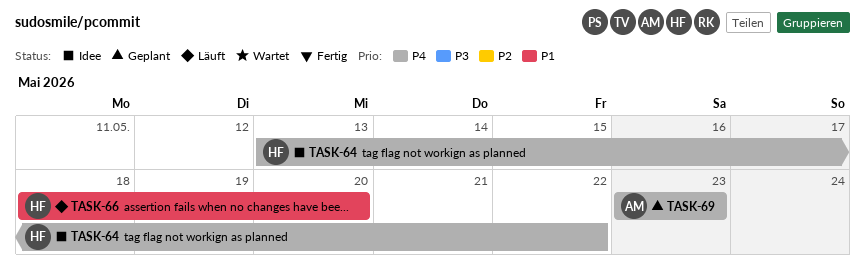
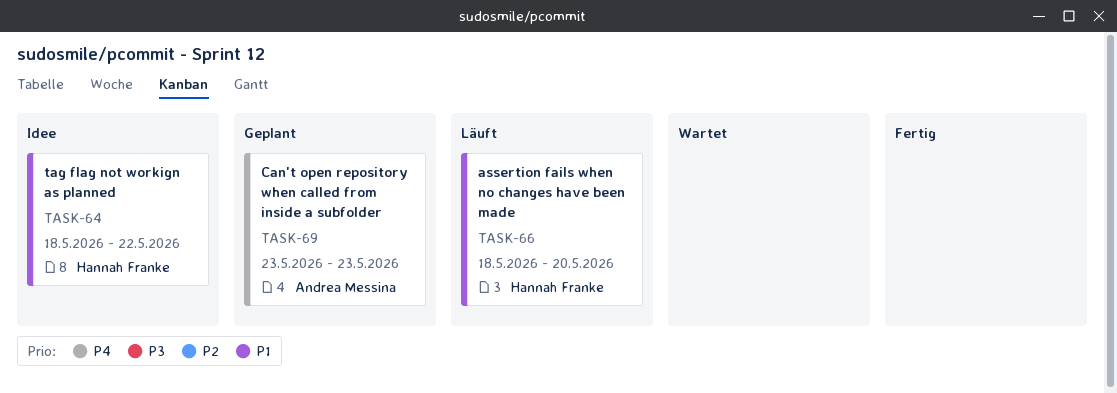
TASK-64, priority: P4 -> P1
TASK-64, start: May 13 -> May 18

